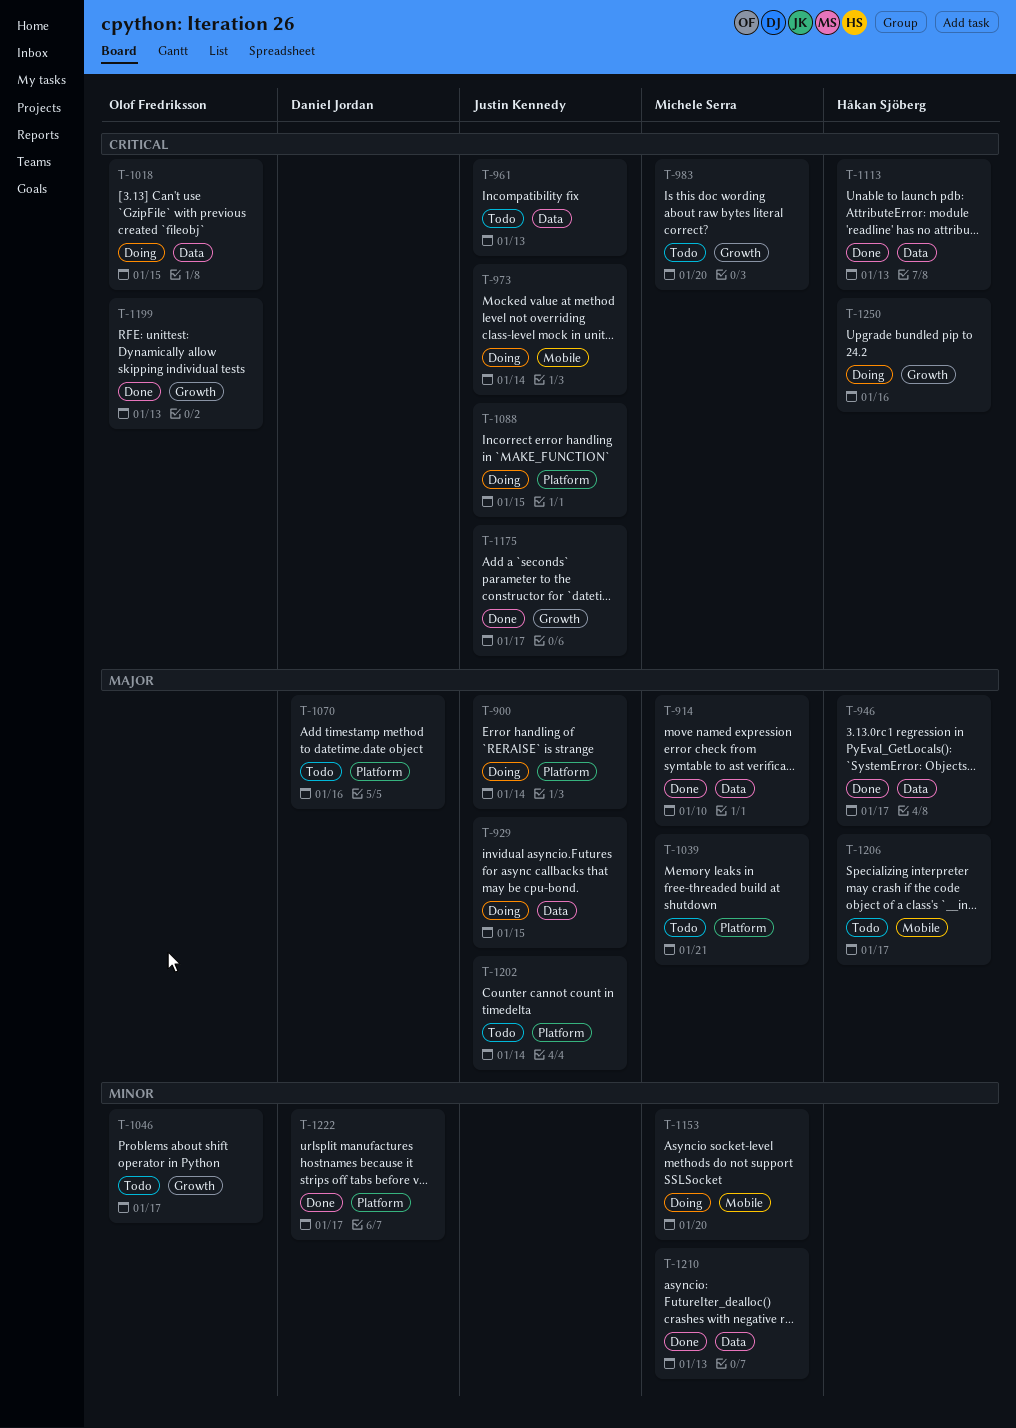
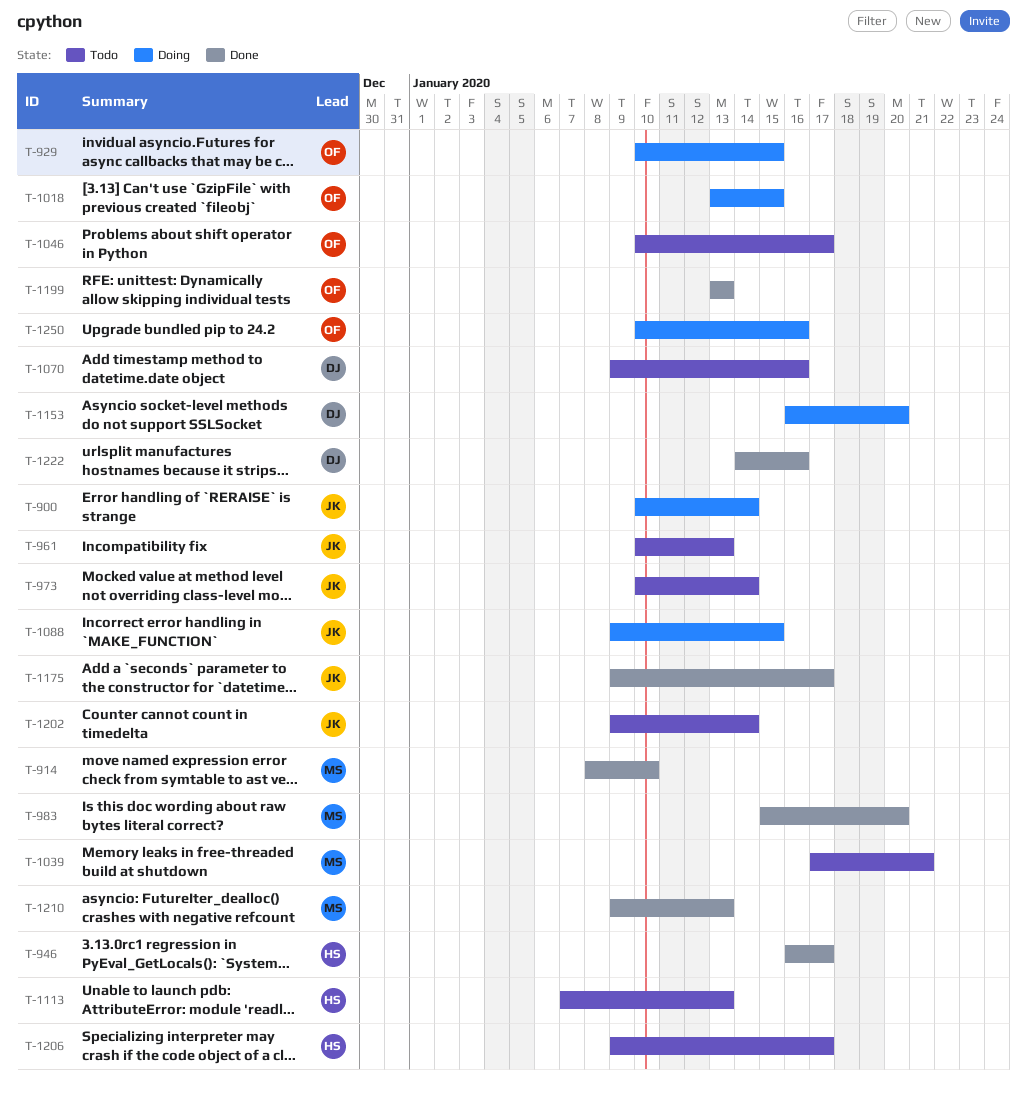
T-929, owner: Justin Kennedy -> Olof Fredriksson
T-973, status: Doing -> Todo
T-983, status: Todo -> Done
T-1113, status: Done -> Todo
T-1153, owner: Michele Serra -> Daniel Jordan
T-1222, due: Jan 17 -> Jan 16
T-1250, owner: Håkan Sjöberg -> Olof Fredriksson

